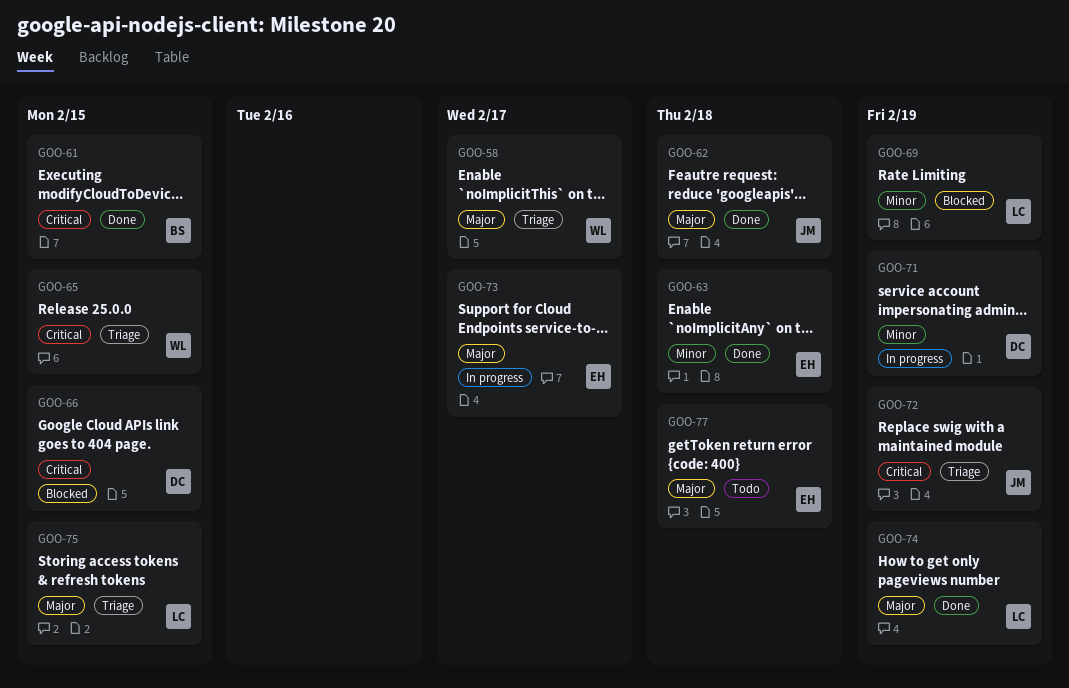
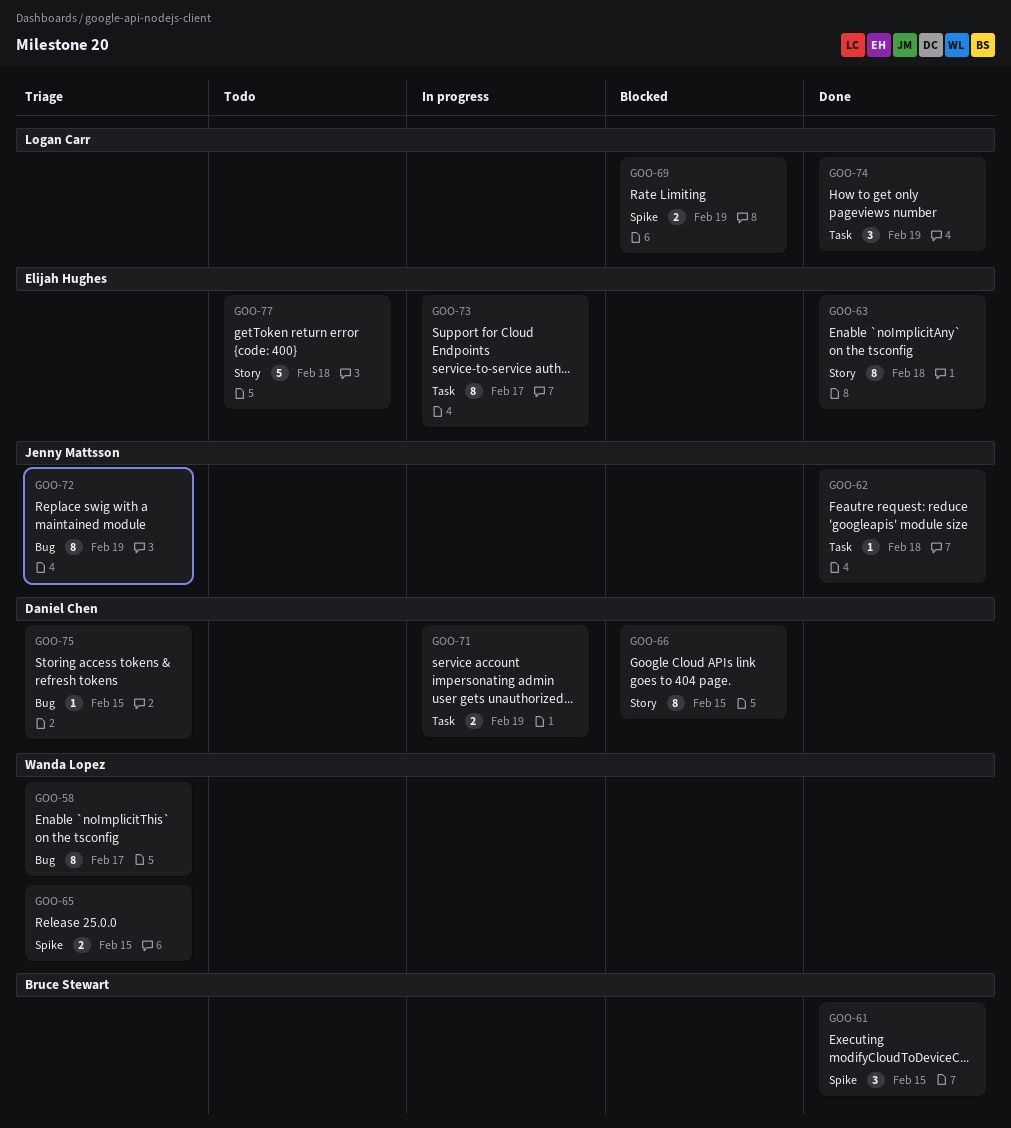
GOO-75, owner: Logan Carr -> Daniel Chen

